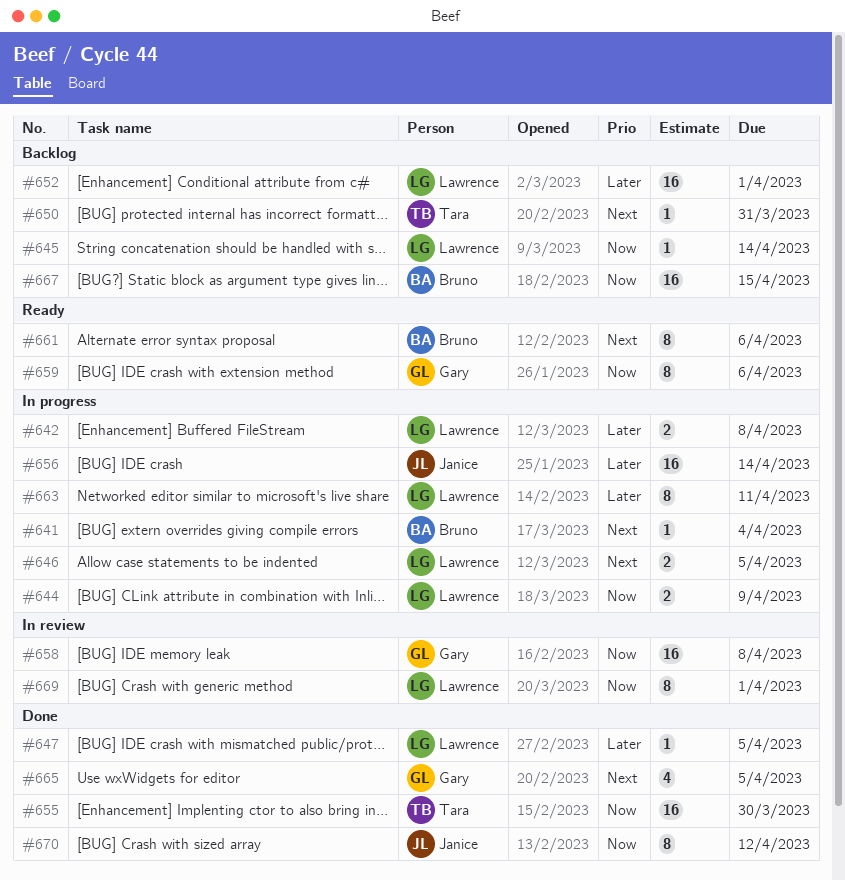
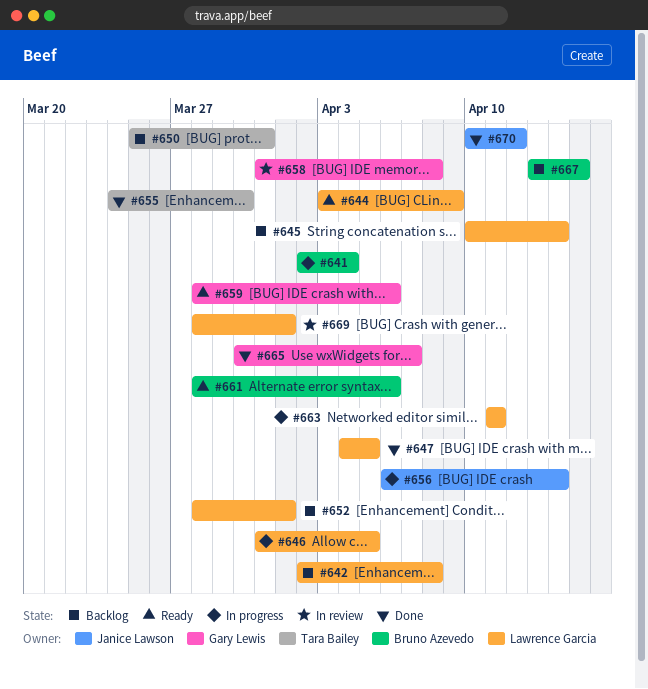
#642, status: In progress -> Backlog
#644, status: In progress -> Ready
#665, due: Apr 5 -> Apr 7

